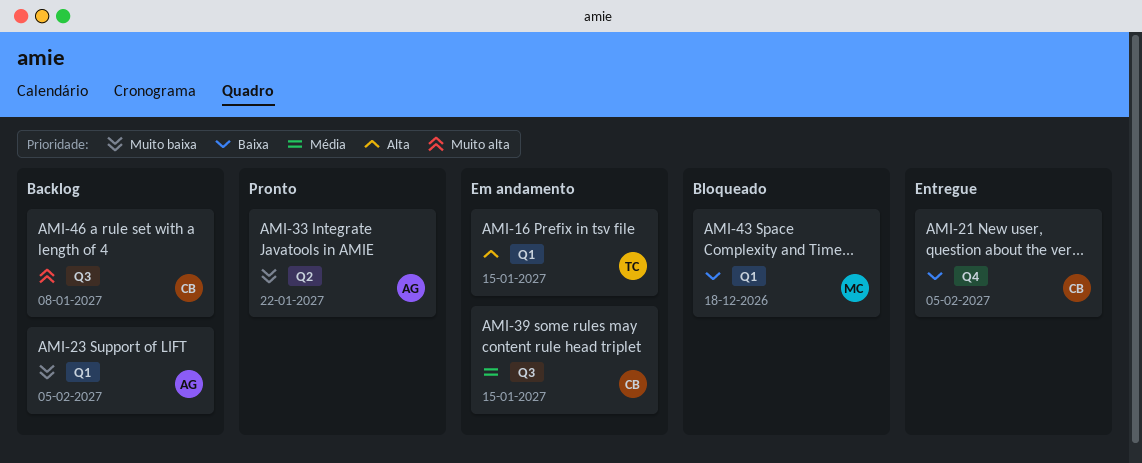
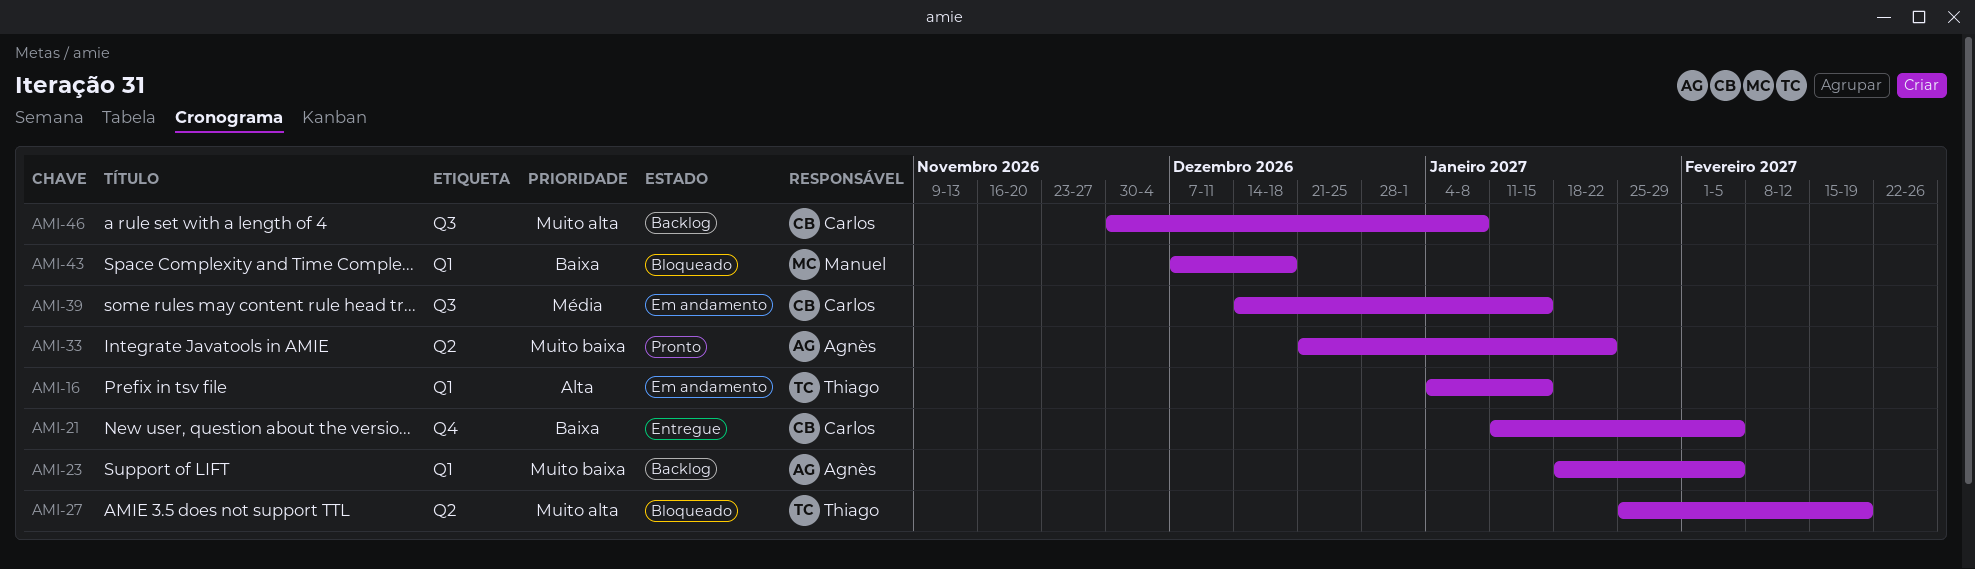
AMI-27: none -> present

